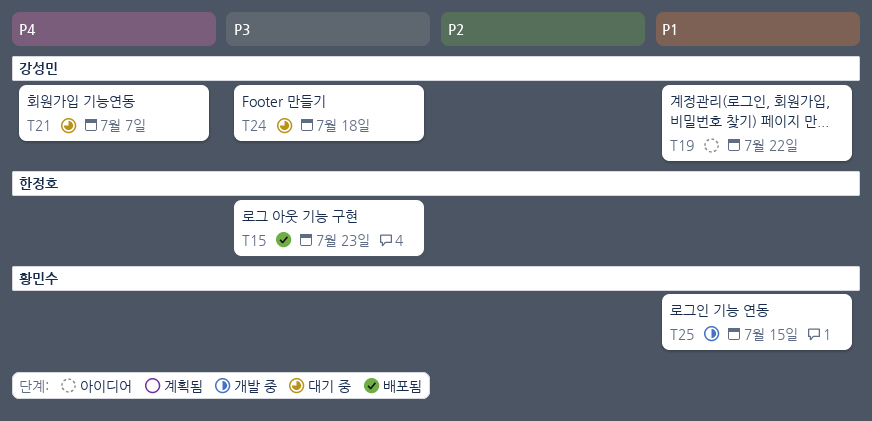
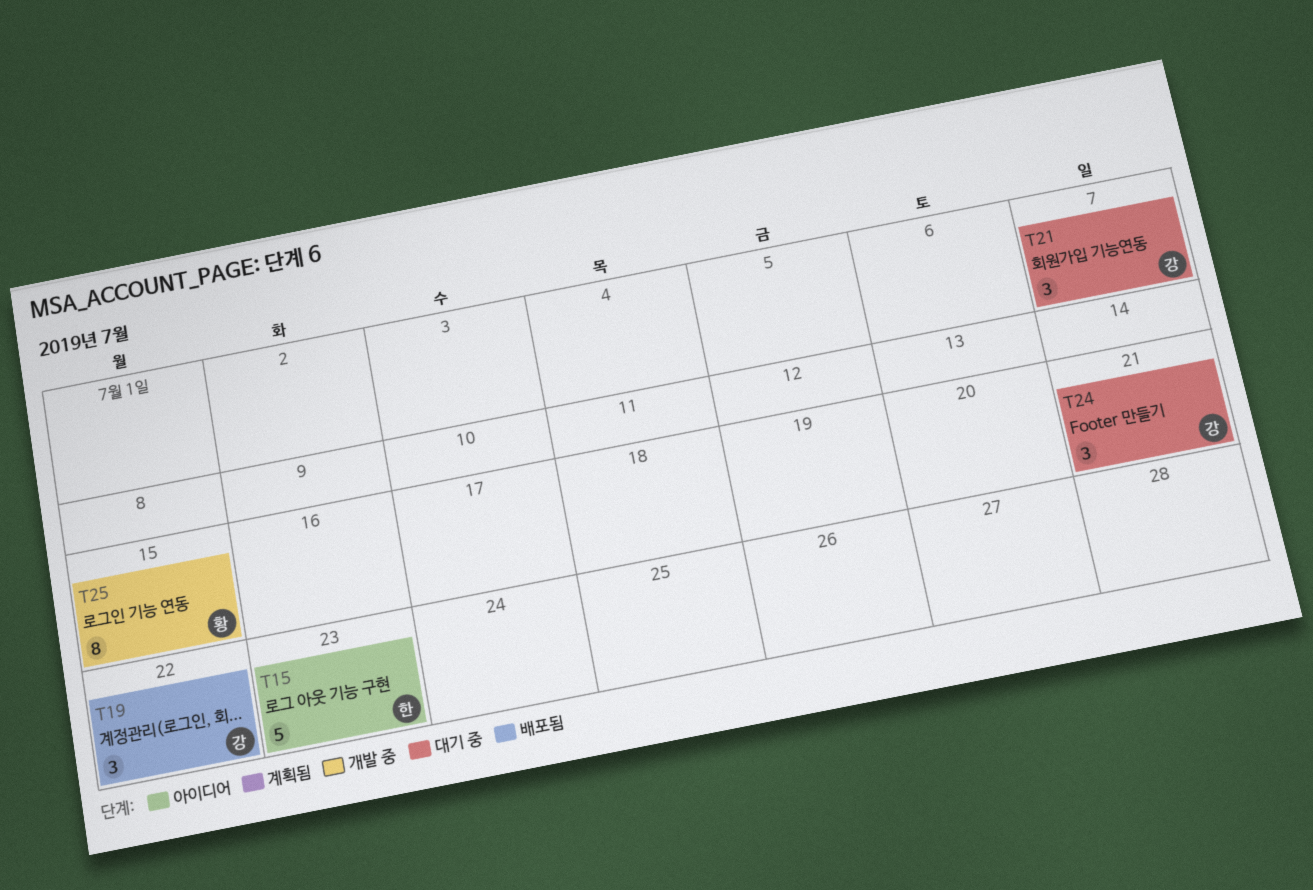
T15, status: 배포됨 -> 아이디어
T19, status: 아이디어 -> 배포됨
T24, due: Jul 18 -> Jul 21

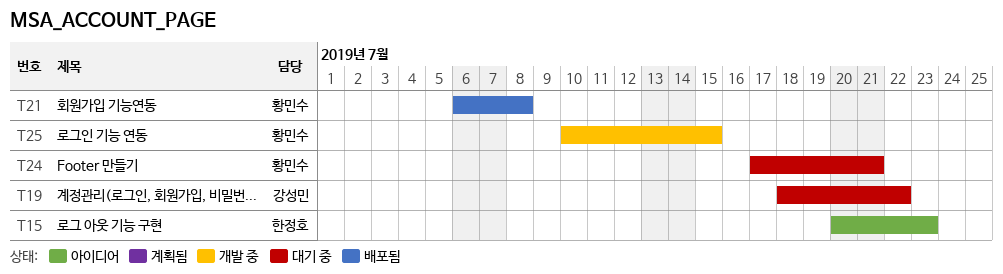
T19, status: 배포됨 -> 대기 중
T21, status: 대기 중 -> 배포됨
T21, owner: 강성민 -> 황민수
T21, due: Jul 7 -> Jul 8
T24, owner: 강성민 -> 황민수

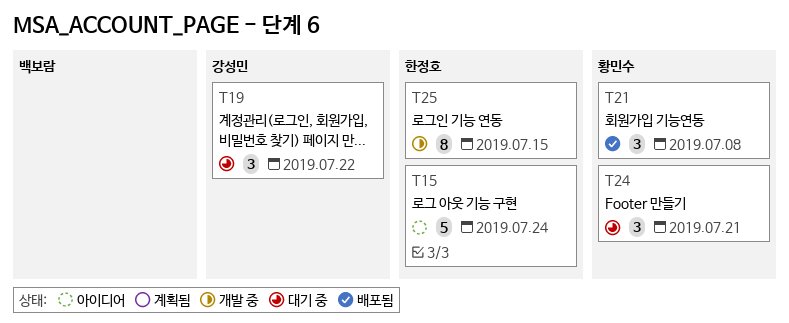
T15, due: Jul 23 -> Jul 24
T25, owner: 황민수 -> 한정호

